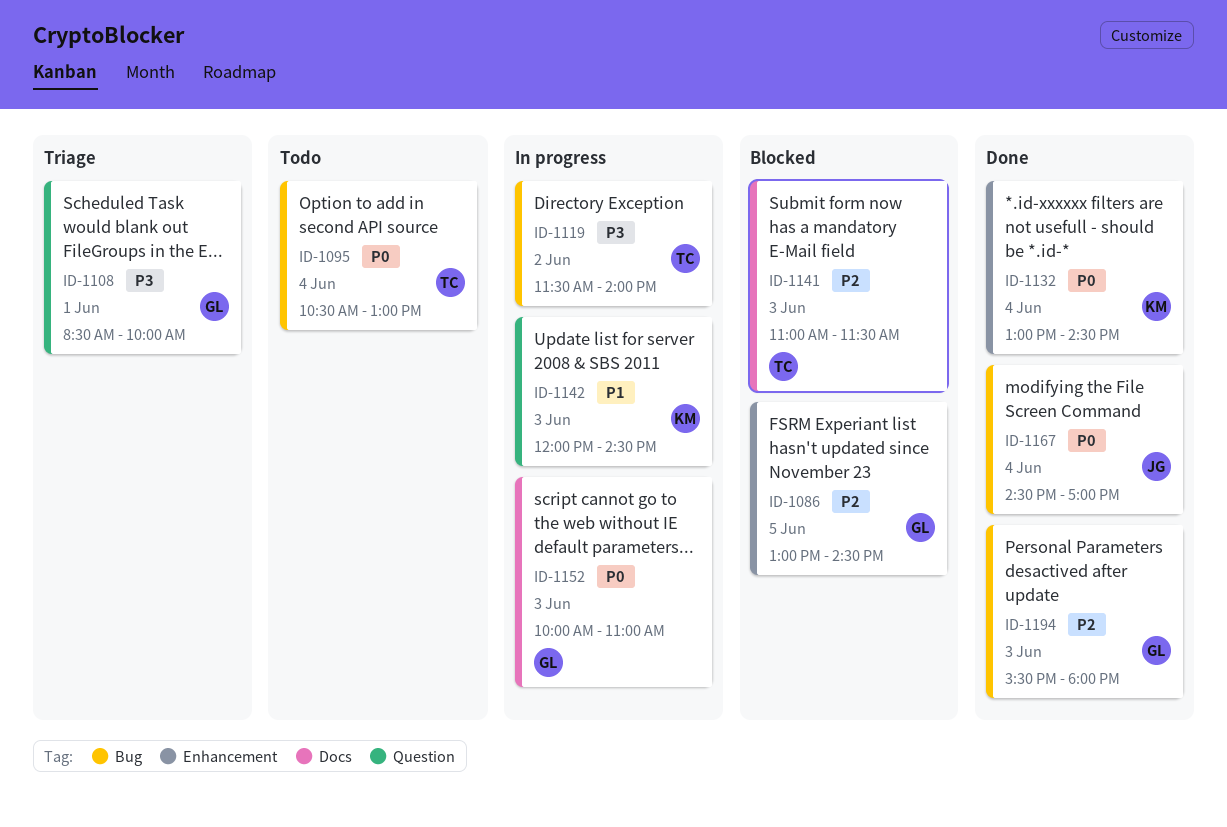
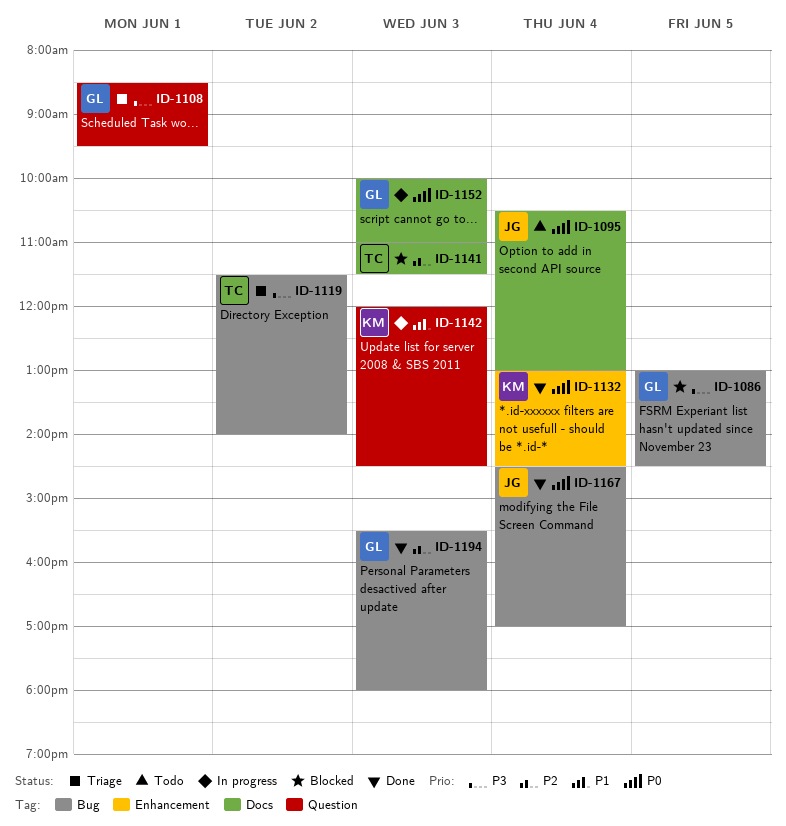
ID-1086, priority: P2 -> P3
ID-1086, label: Enhancement -> Bug
ID-1095, owner: TC -> JG
ID-1095, label: Bug -> Docs
ID-1108, ends: 10:00 -> 09:30
ID-1119, status: In progress -> Triage

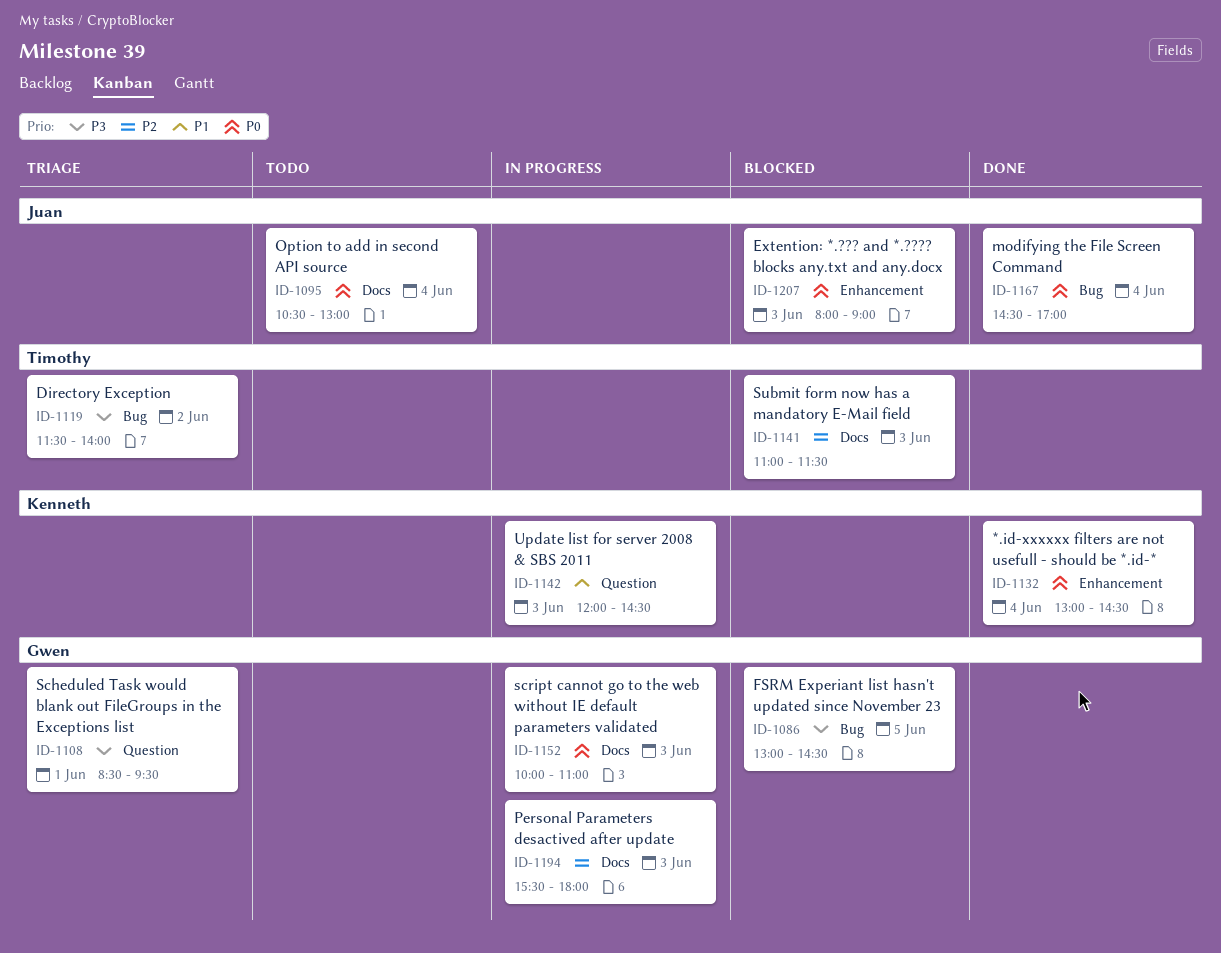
ID-1194, status: Done -> In progress
ID-1194, label: Bug -> Docs
ID-1207: none -> present

